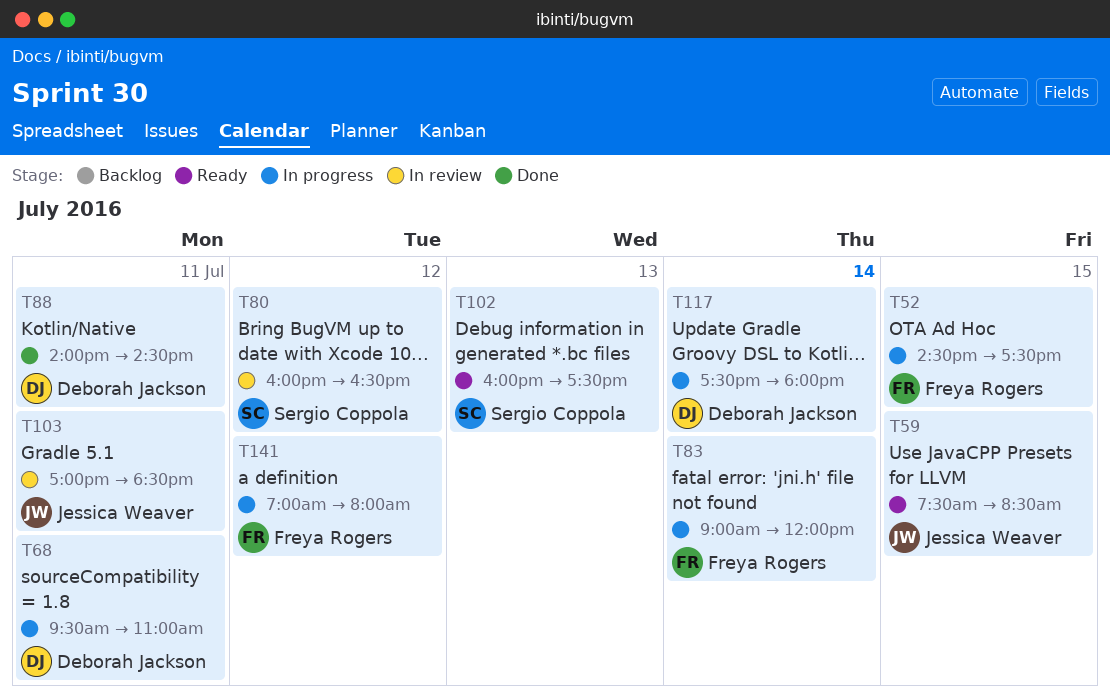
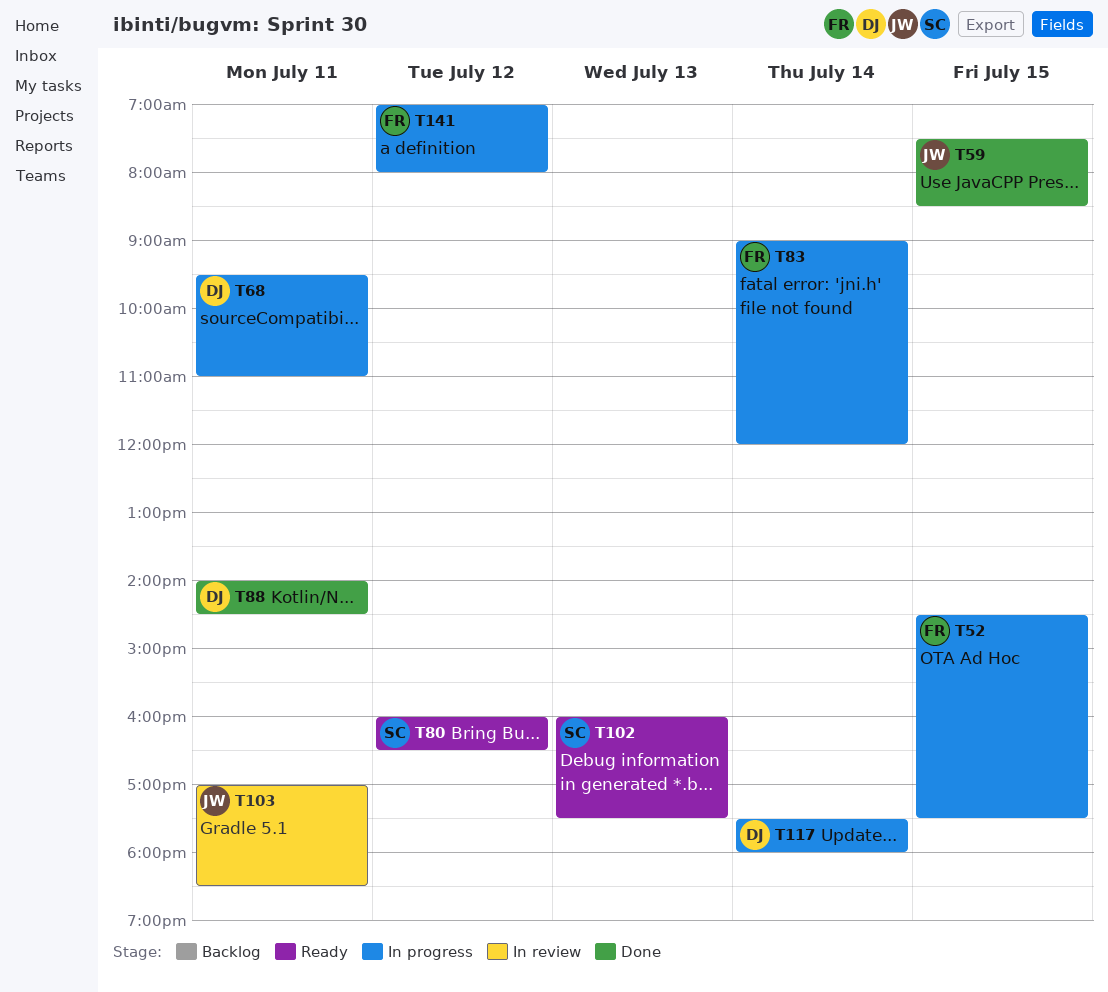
T59, status: Ready -> Done
T80, status: In review -> Ready

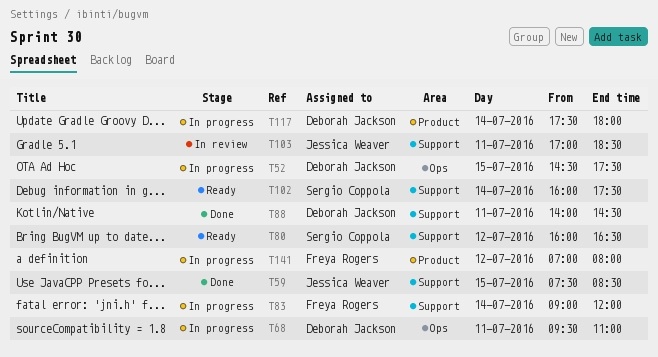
T52, owner: Freya Rogers -> Deborah Jackson
T102, day: Jul 13 -> Jul 14

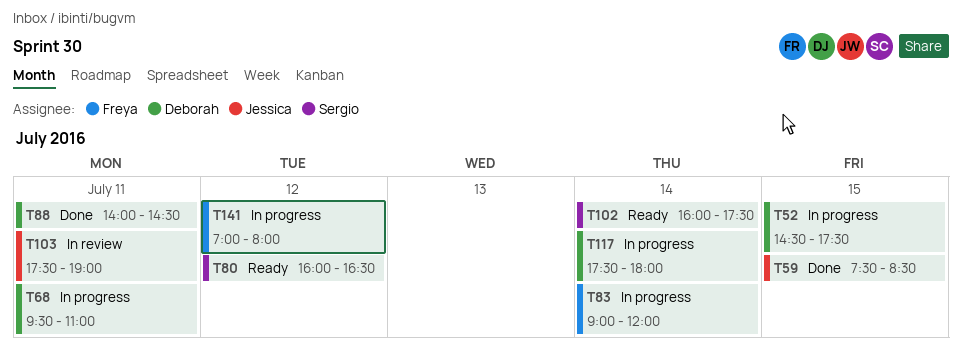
T103, begins: 17:00 -> 17:30
T103, ends: 18:30 -> 19:00

